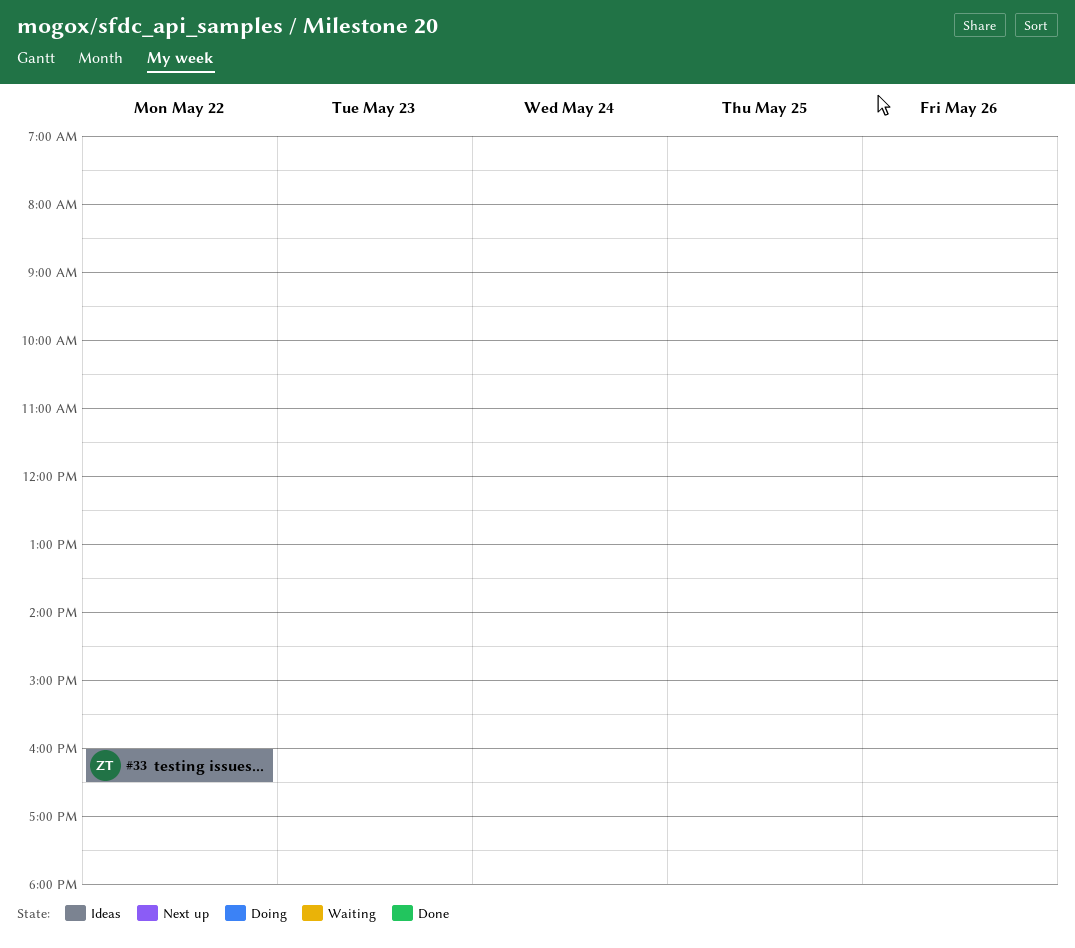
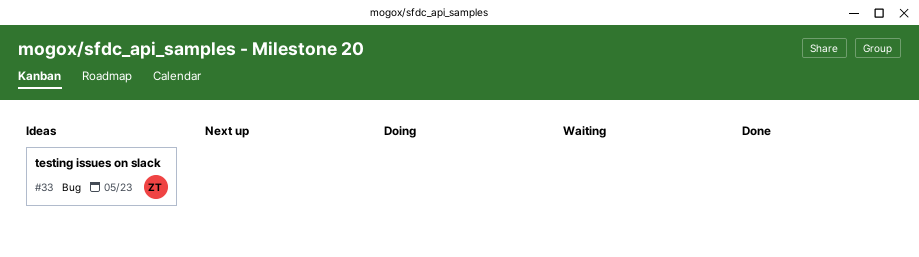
#33, day: May 22 -> May 23

